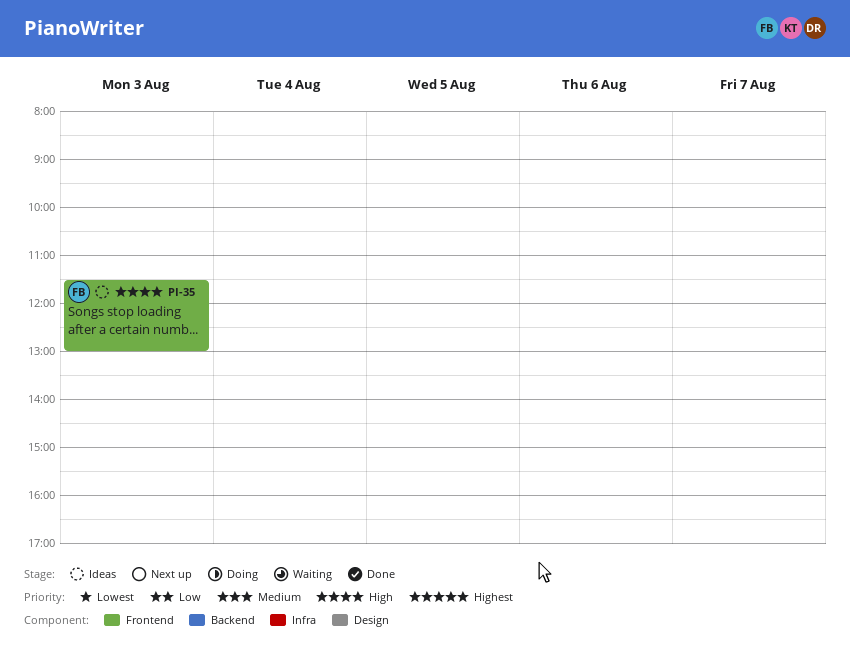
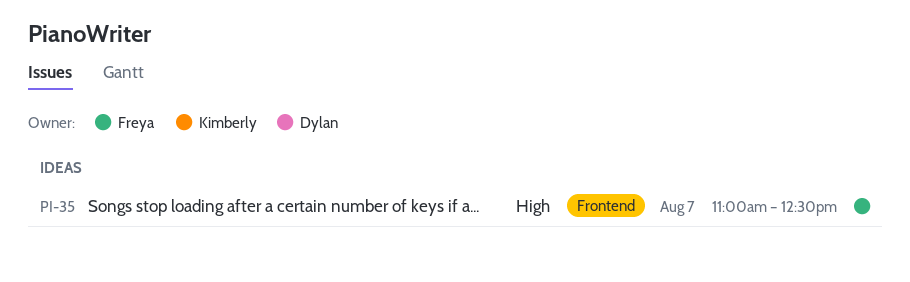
PI-35, day: Aug 3 -> Aug 7
PI-35, begins: 11:30 -> 11:00
PI-35, ends: 13:00 -> 12:30

